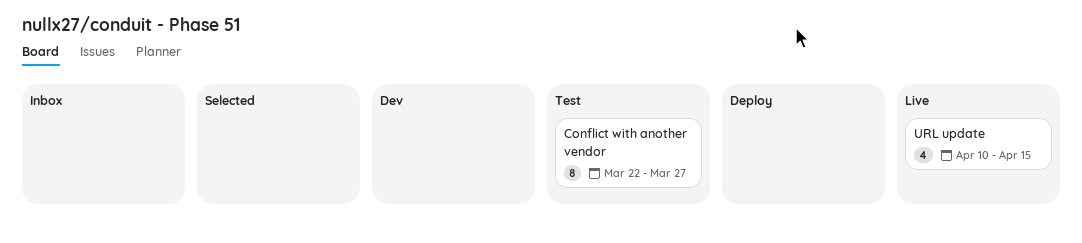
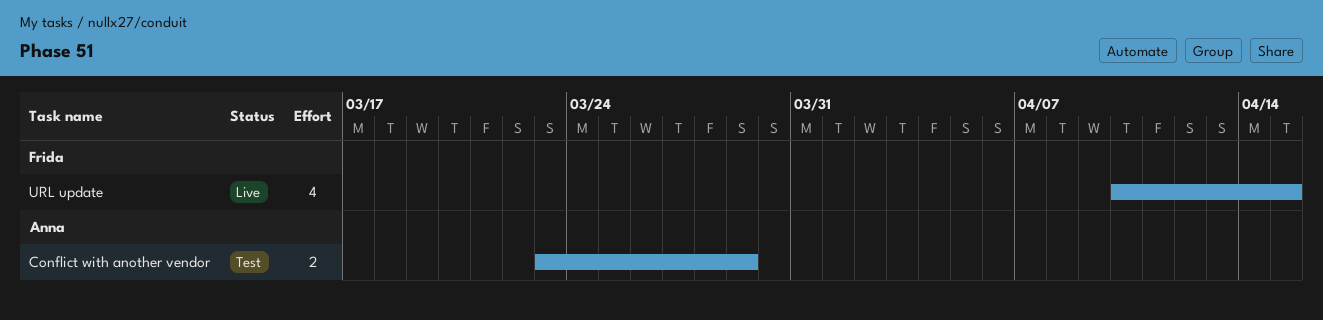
Conflict with another vendor, estimate: 8 -> 2
Conflict with another vendor, start: Mar 22 -> Mar 23
Conflict with another vendor, due: Mar 27 -> Mar 29

